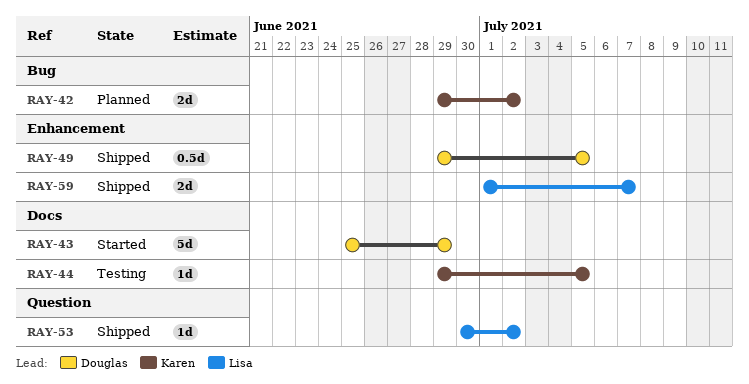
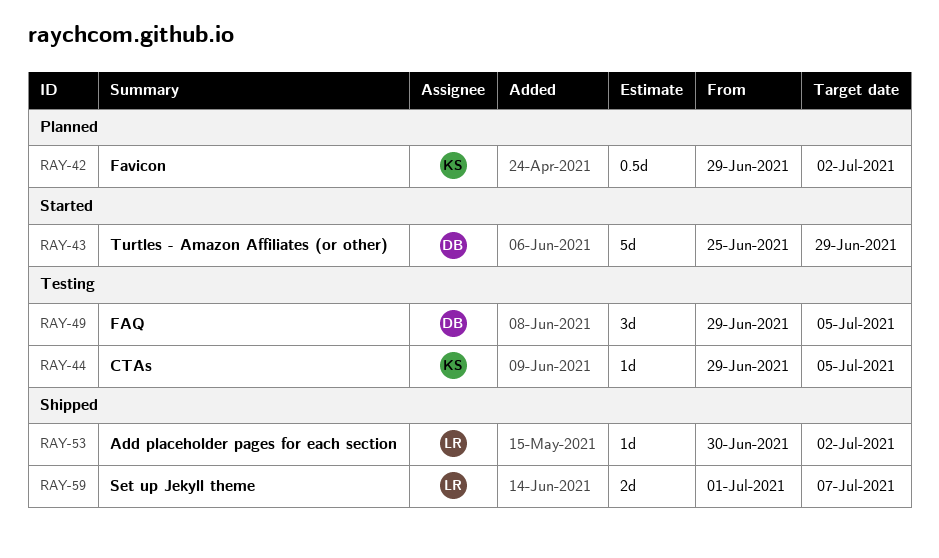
RAY-42, estimate: 2d -> 0.5d
RAY-49, status: Shipped -> Testing
RAY-49, estimate: 0.5d -> 3d

